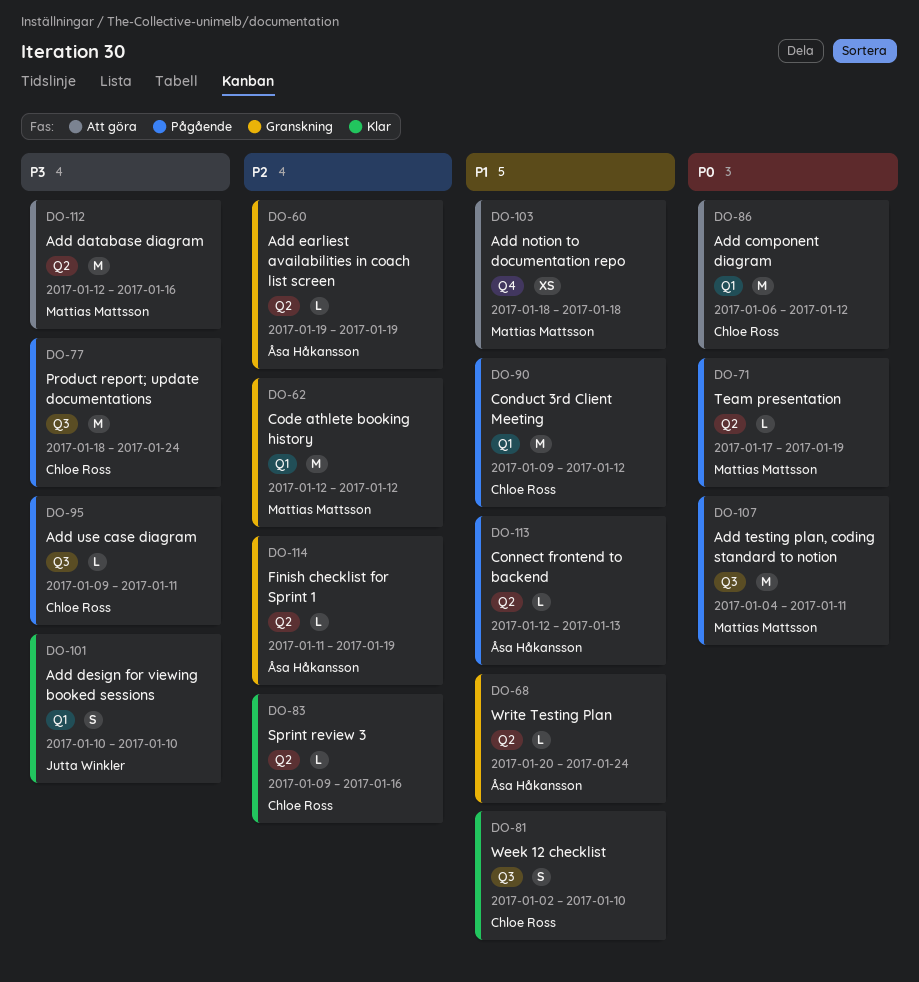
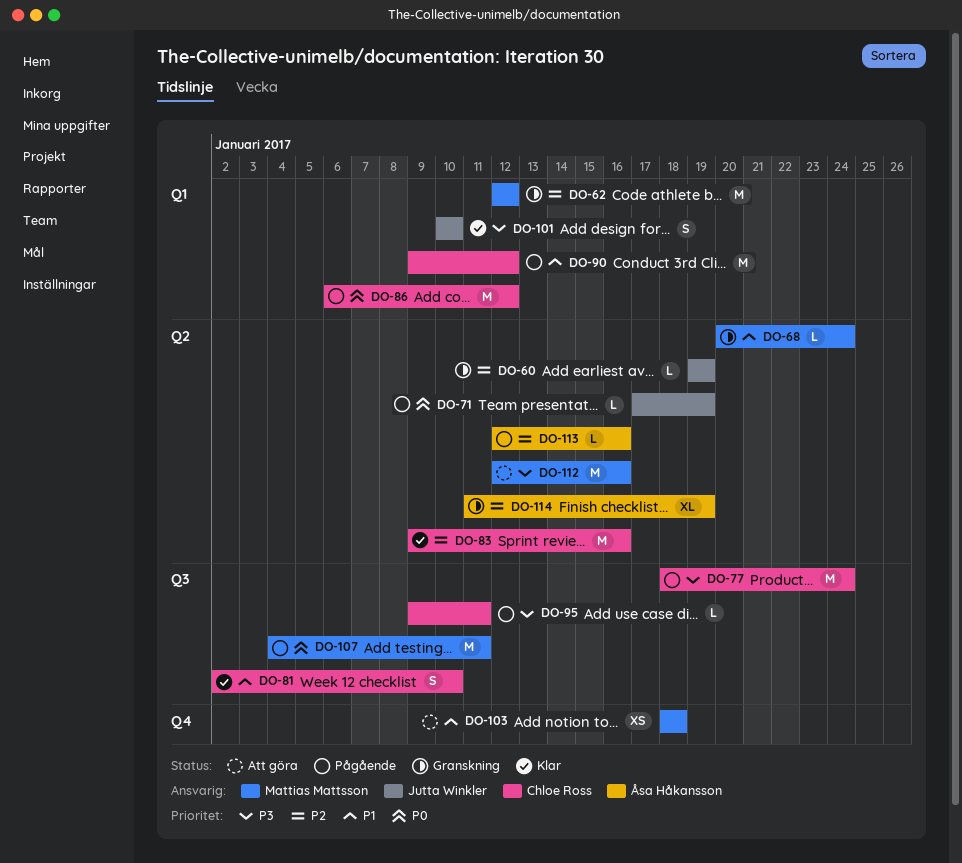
DO-60, owner: Åsa Håkansson -> Jutta Winkler
DO-68, owner: Åsa Håkansson -> Mattias Mattsson
DO-71, owner: Mattias Mattsson -> Jutta Winkler
DO-83, estimate: L -> M
DO-86, status: Att göra -> Pågående
DO-113, priority: P1 -> P2
DO-113, due: Jan 13 -> Jan 16
DO-114, estimate: L -> XL

